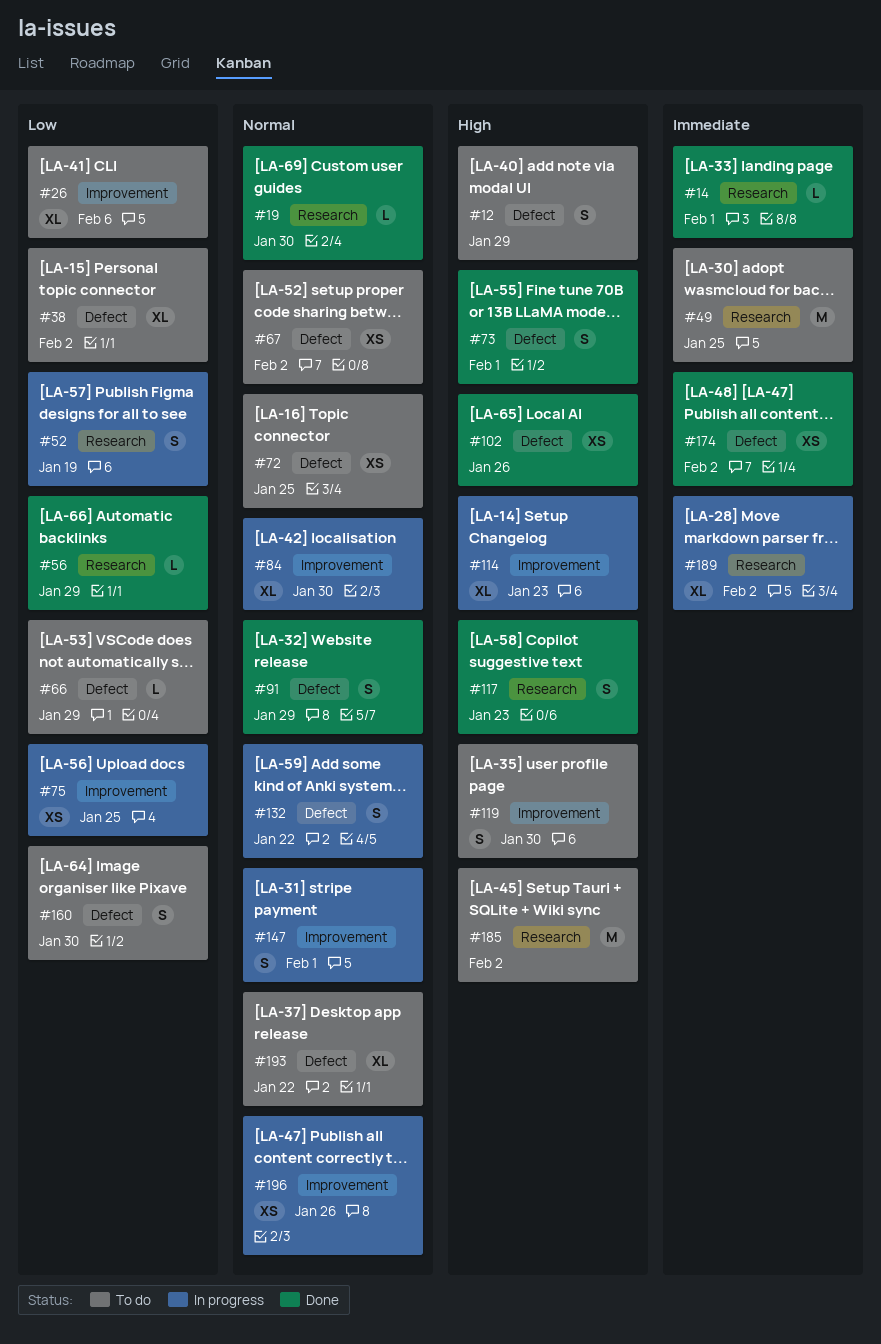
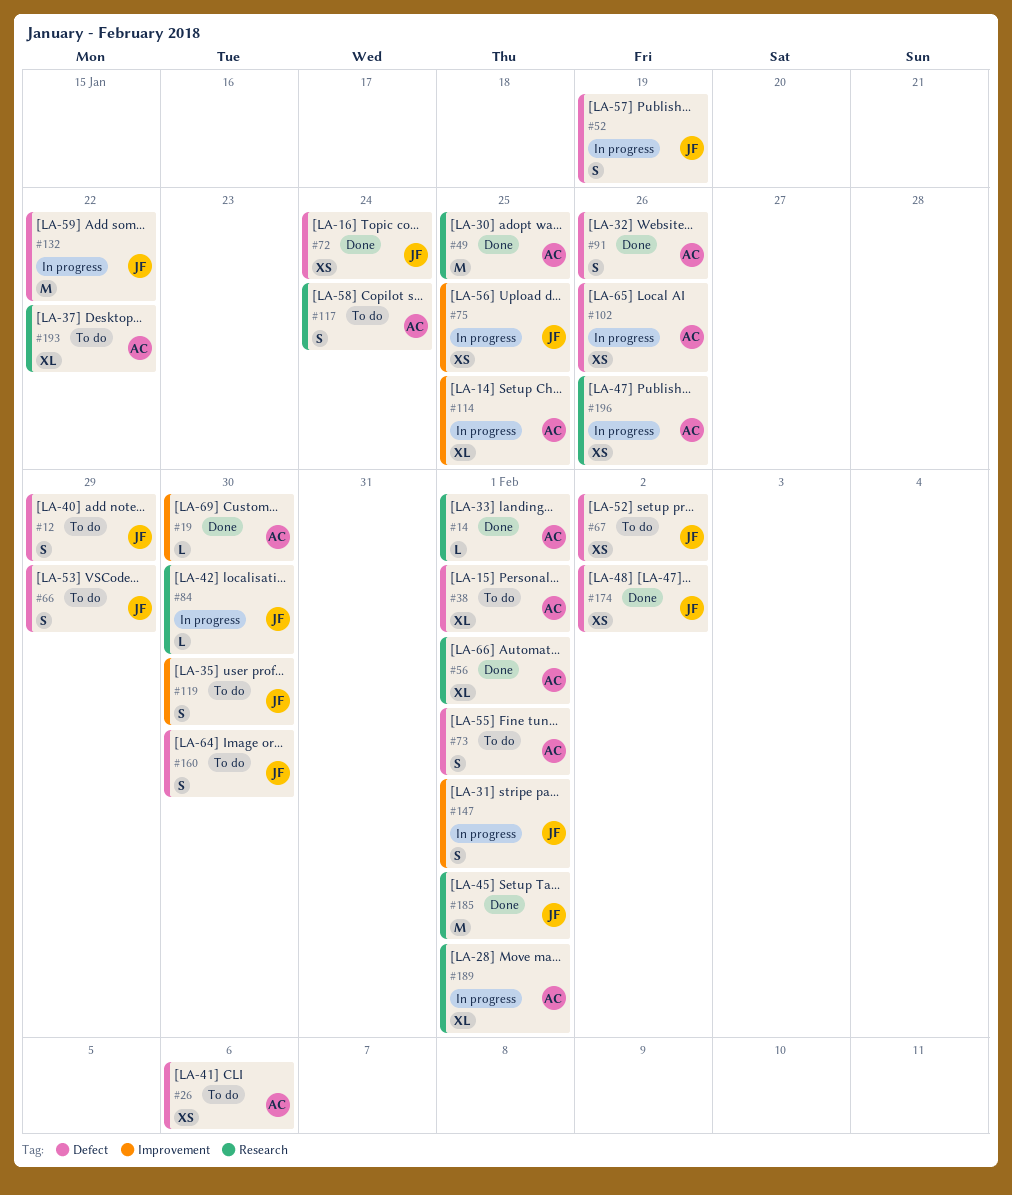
#19, label: Research -> Improvement
#26, label: Improvement -> Defect
#26, estimate: XL -> XS
#38, due: Feb 2 -> Feb 1
#49, status: To do -> Done
#52, label: Research -> Defect
#56, estimate: L -> XL
#56, due: Jan 29 -> Feb 1
#66, estimate: L -> S
#72, status: To do -> Done
#72, due: Jan 25 -> Jan 24
#73, status: Done -> To do
#84, label: Improvement -> Research
#84, estimate: XL -> L
#91, due: Jan 29 -> Jan 26
#102, status: Done -> In progress
#114, due: Jan 23 -> Jan 25
#117, status: Done -> To do
#117, due: Jan 23 -> Jan 24
#132, estimate: S -> M
#185, status: To do -> Done
#185, due: Feb 2 -> Feb 1
#189, due: Feb 2 -> Feb 1
#193, label: Defect -> Research
#196, label: Improvement -> Research

